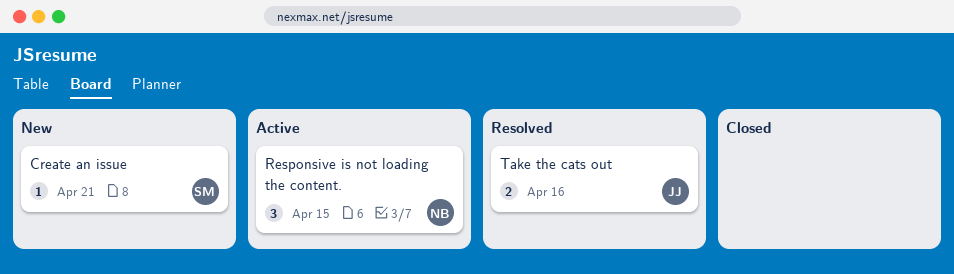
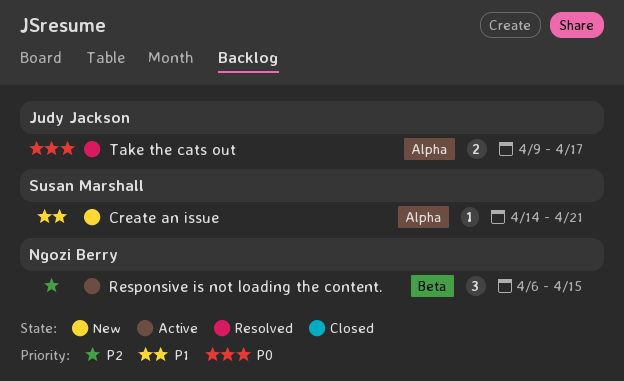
Take the cats out, due: Apr 16 -> Apr 17

